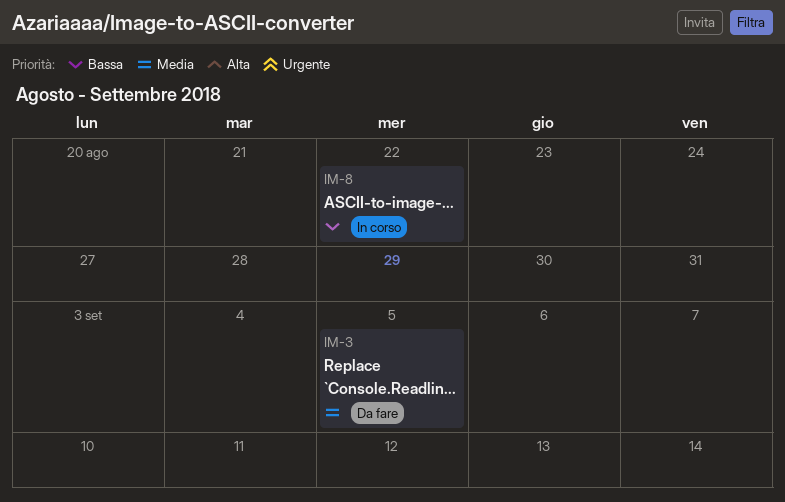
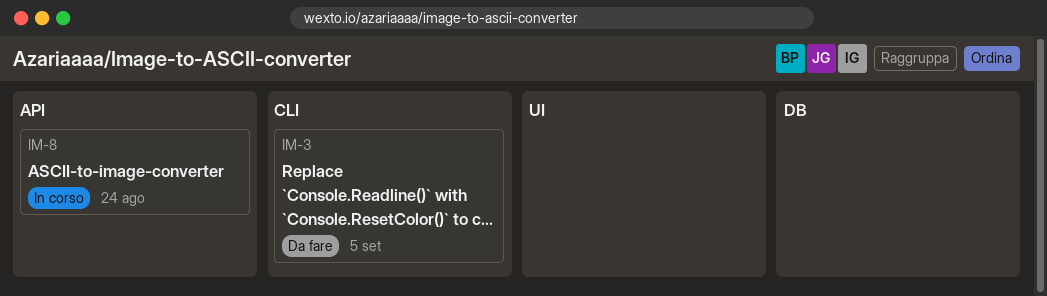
IM-8, due: Aug 22 -> Aug 24

